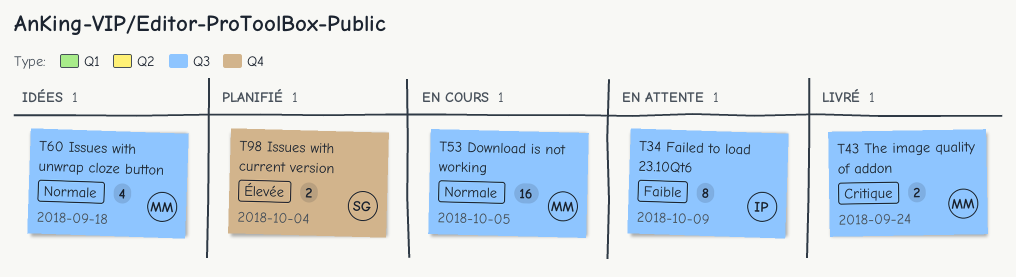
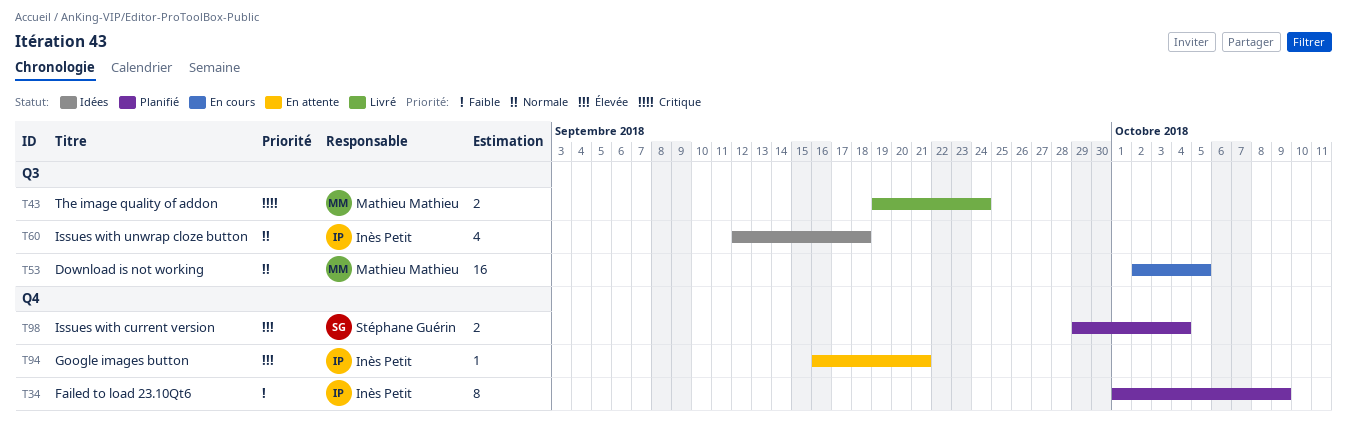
T34, status: En attente -> Planifié
T34, label: Q3 -> Q4
T60, owner: Mathieu Mathieu -> Inès Petit
T94: none -> present

